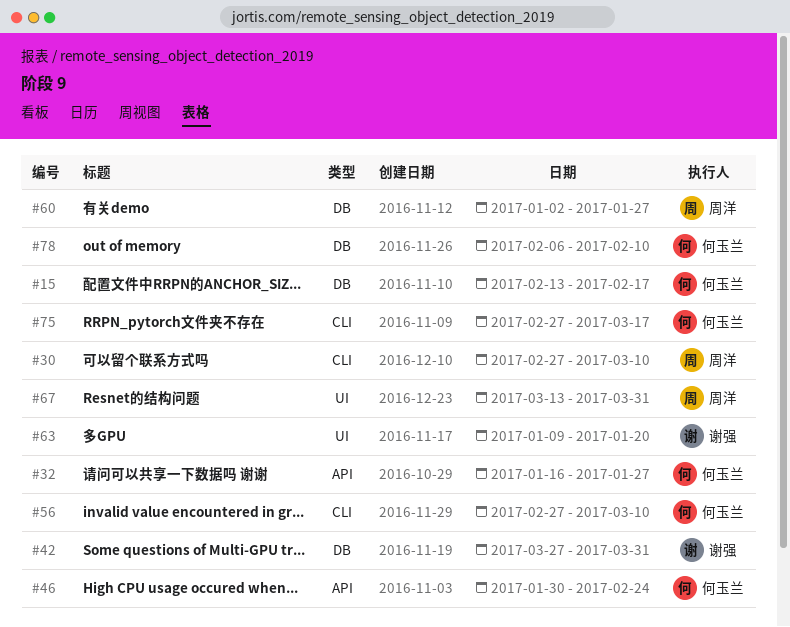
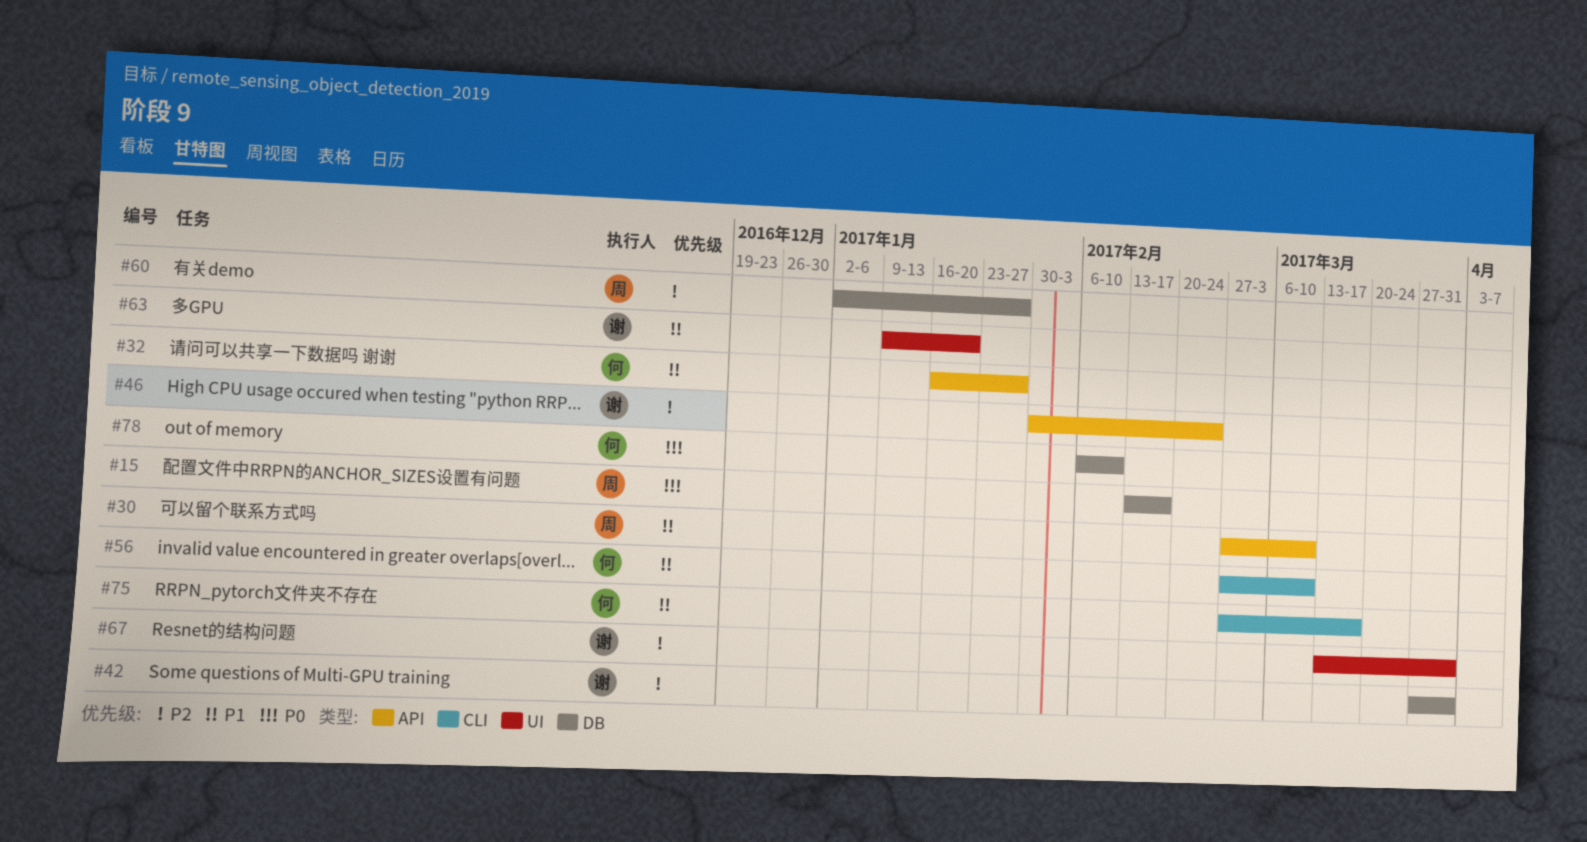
#15, owner: 何玉兰 -> 周洋
#30, label: CLI -> API
#46, owner: 何玉兰 -> 谢强
#67, owner: 周洋 -> 谢强

